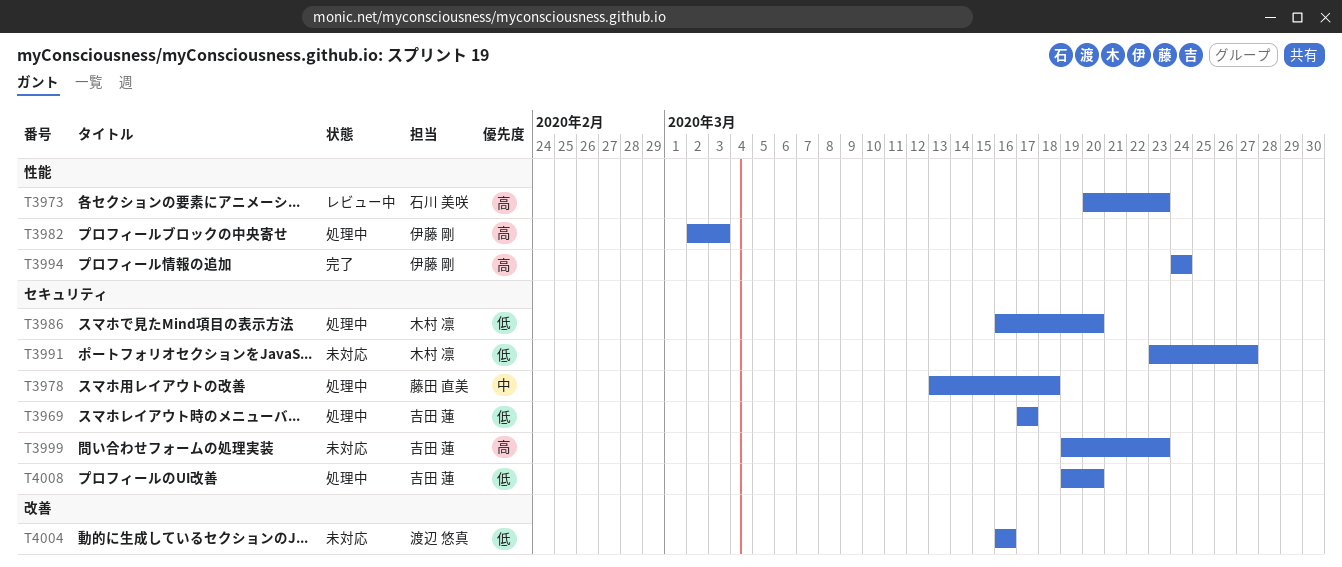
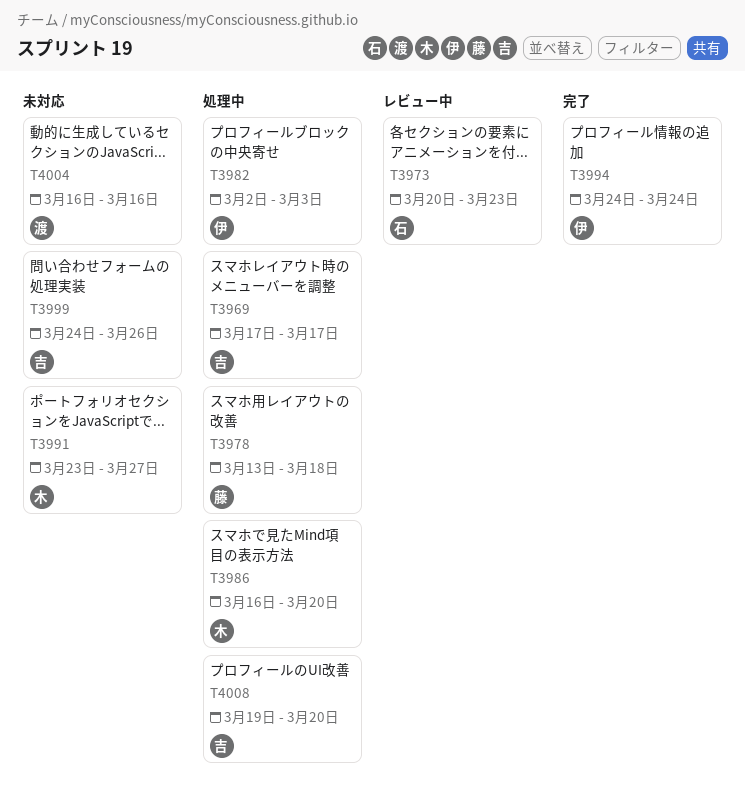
T3999, start: Mar 19 -> Mar 24
T3999, due: Mar 23 -> Mar 26

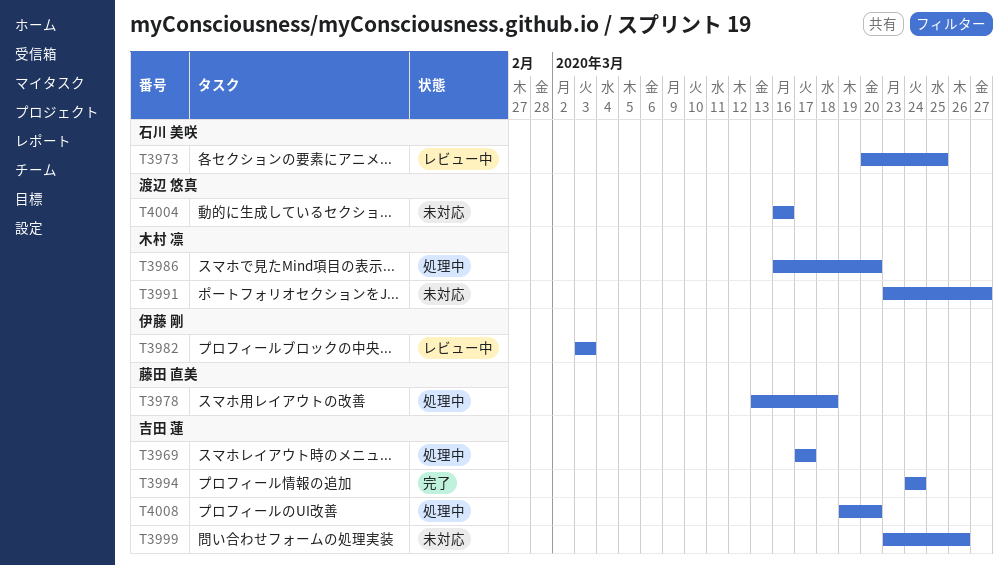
T3973, due: Mar 23 -> Mar 25
T3982, status: 処理中 -> レビュー中
T3982, start: Mar 2 -> Mar 3
T3994, owner: 伊藤 剛 -> 吉田 蓮
T3999, start: Mar 24 -> Mar 23

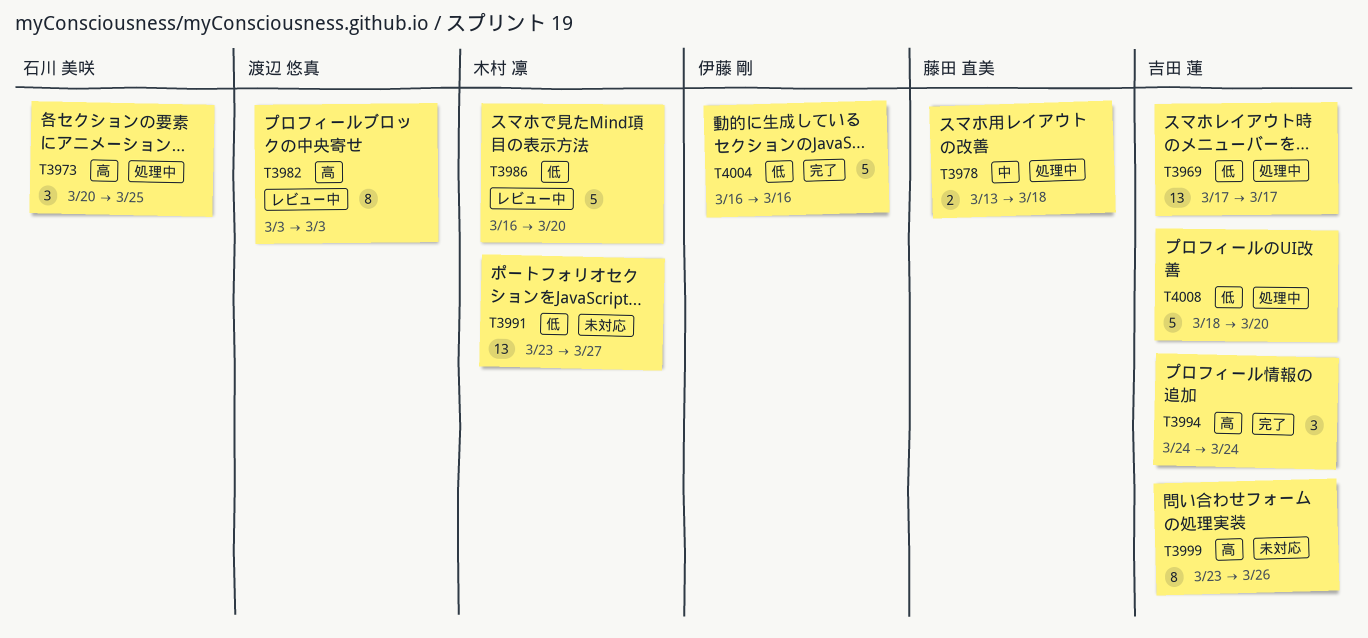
T3973, status: レビュー中 -> 処理中
T3982, owner: 伊藤 剛 -> 渡辺 悠真
T3986, status: 処理中 -> レビュー中
T4004, status: 未対応 -> 完了
T4004, owner: 渡辺 悠真 -> 伊藤 剛
T4008, start: Mar 19 -> Mar 18

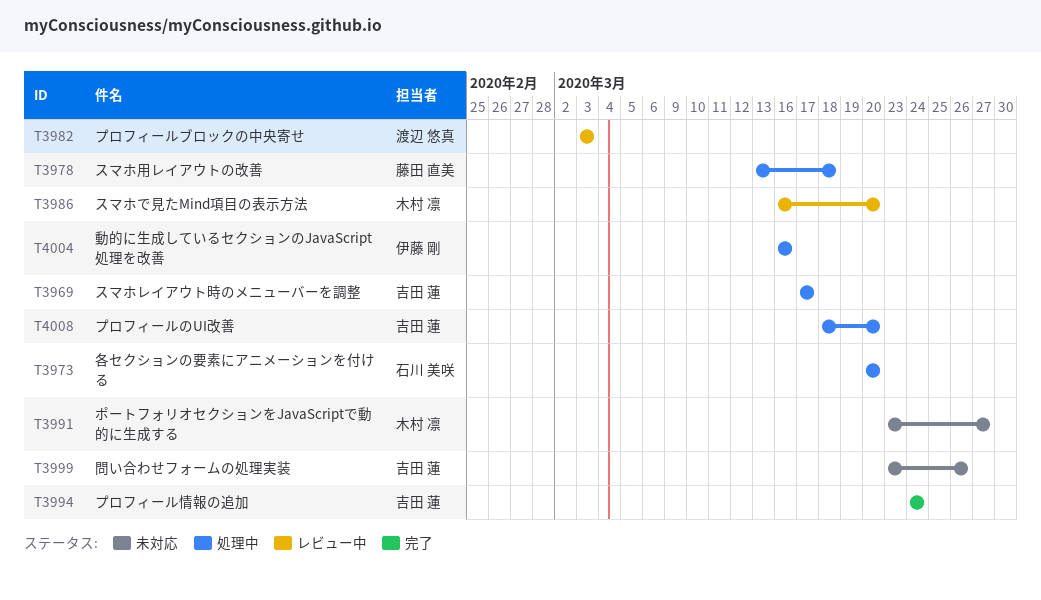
T3973, due: Mar 25 -> Mar 20
T4004, status: 完了 -> 処理中

